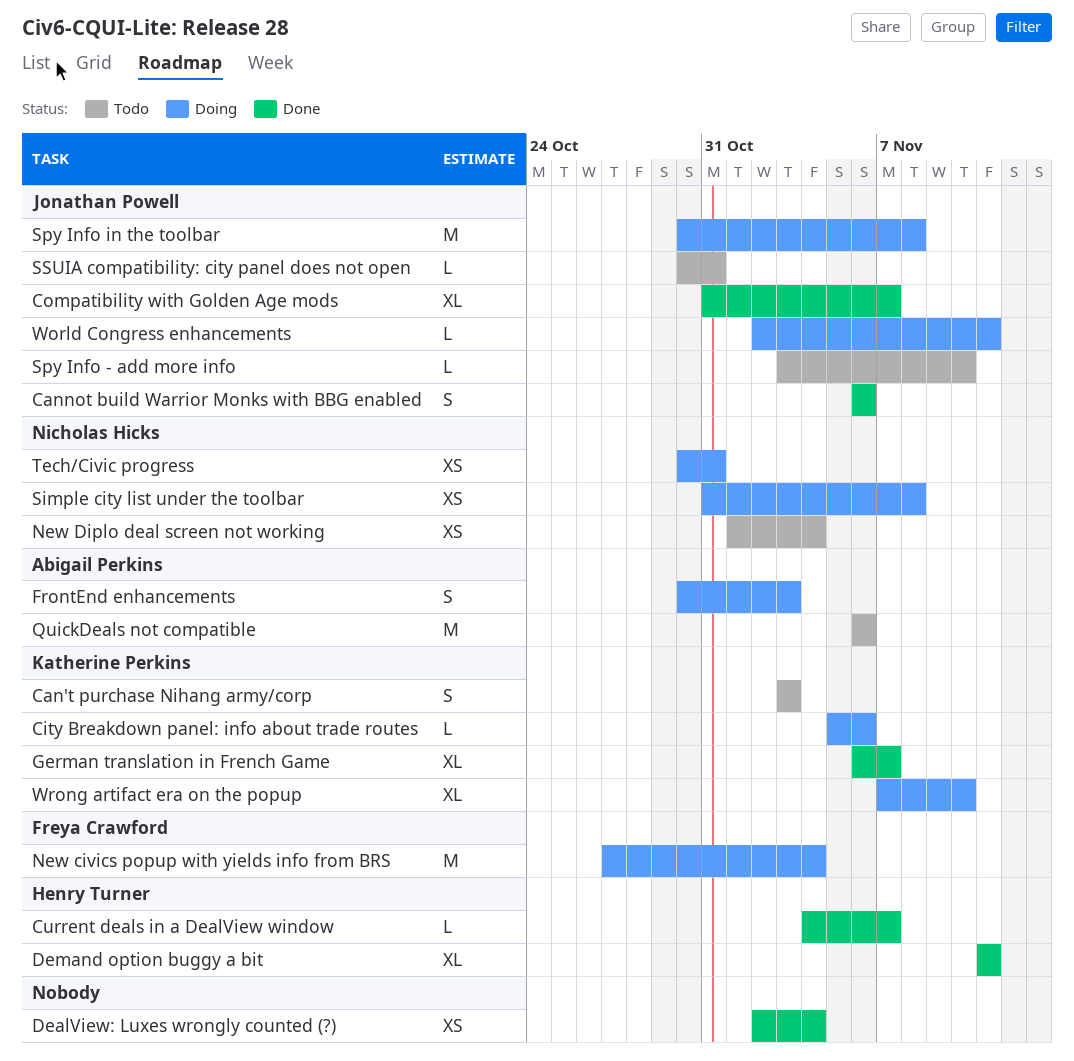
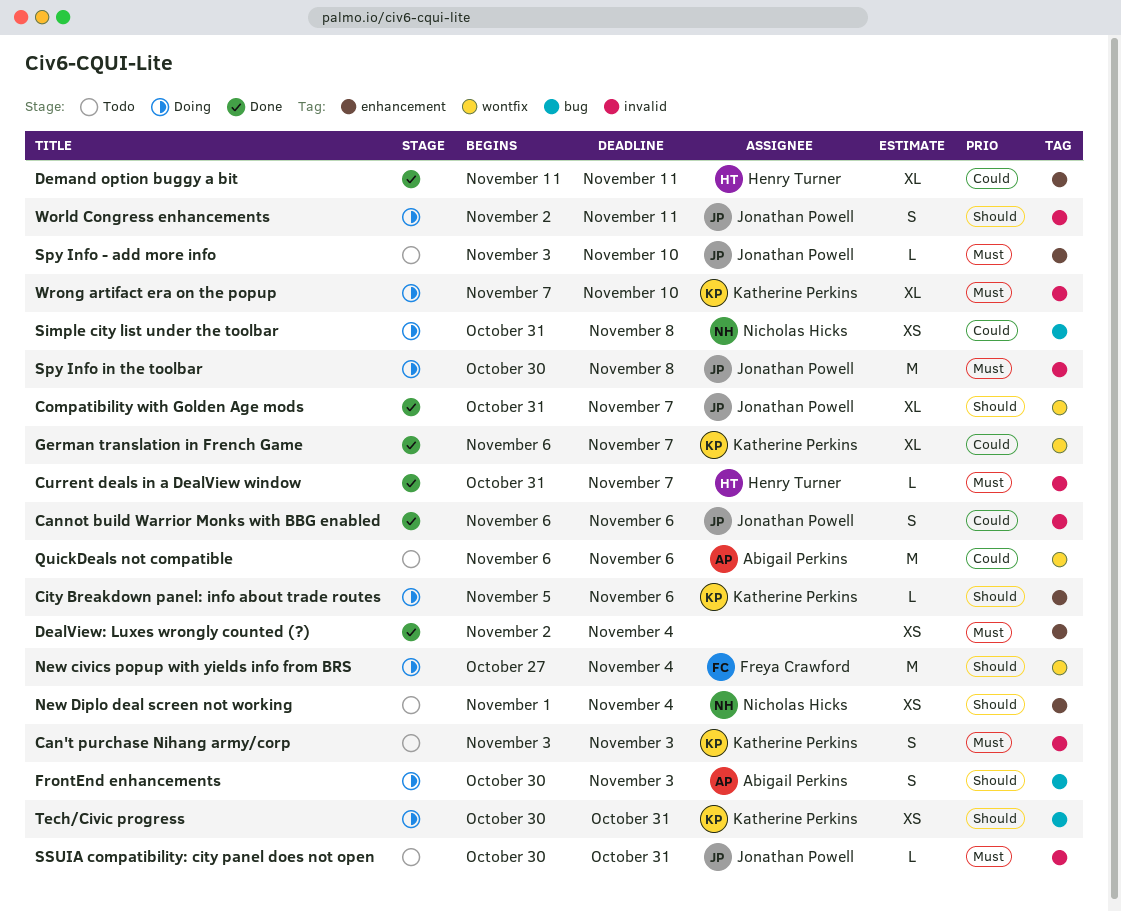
Current deals in a DealView window, start: Nov 4 -> Oct 31
Tech/Civic progress, owner: Nicholas Hicks -> Katherine Perkins
World Congress enhancements, estimate: L -> S

